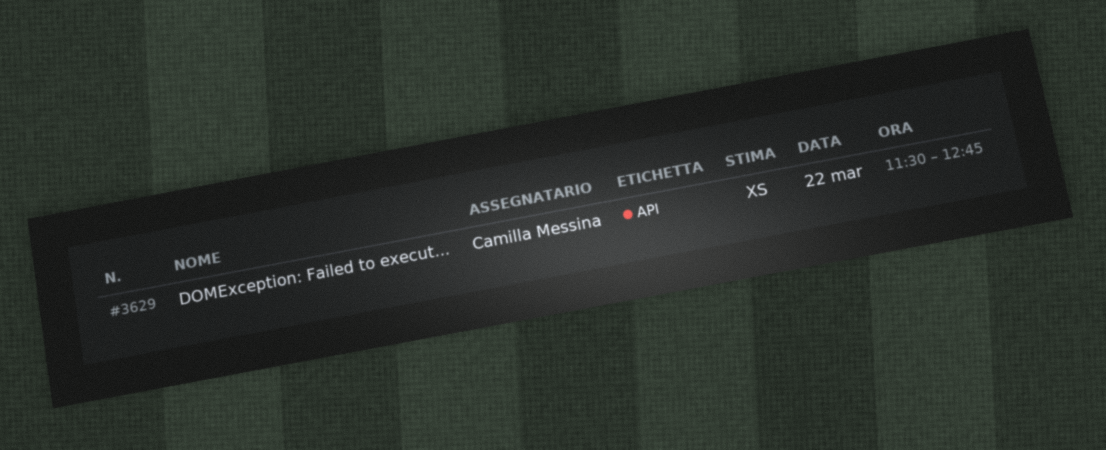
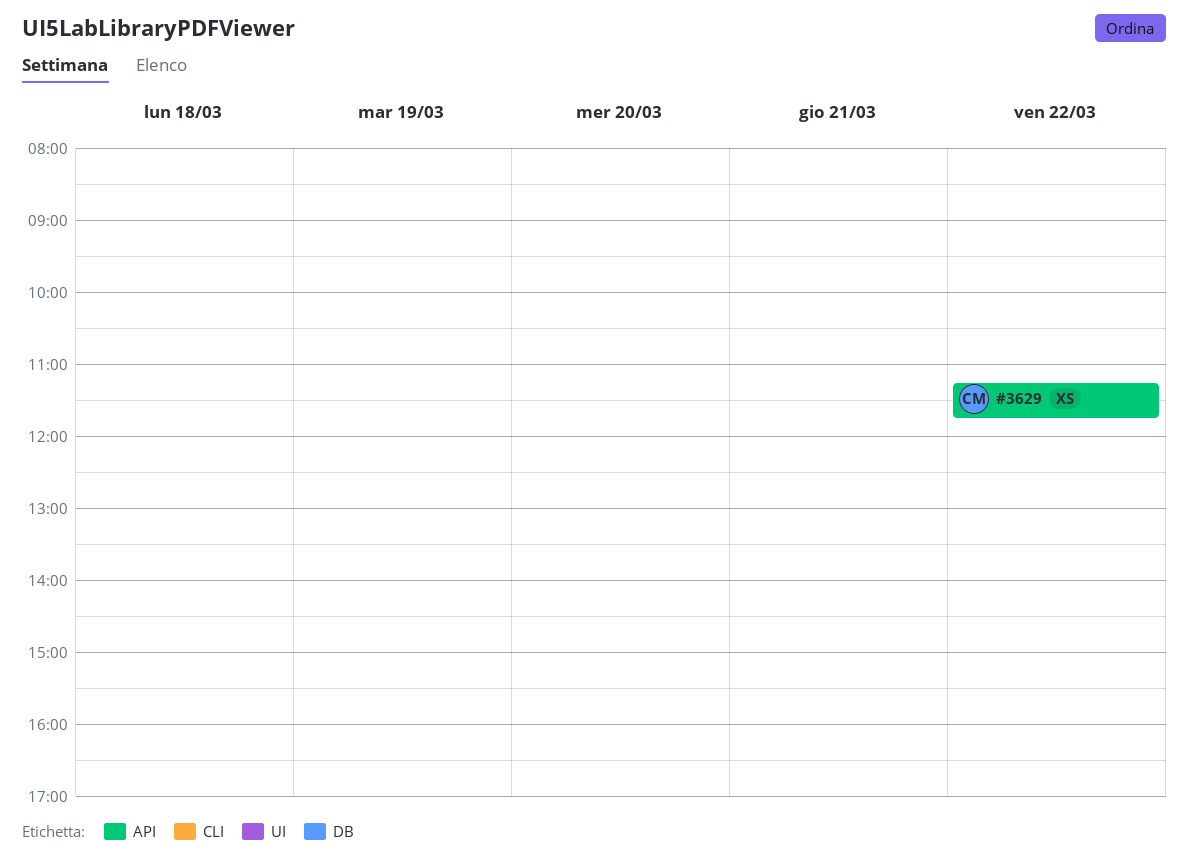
#3629, begins: 11:30 -> 11:15
#3629, ends: 12:45 -> 11:45

